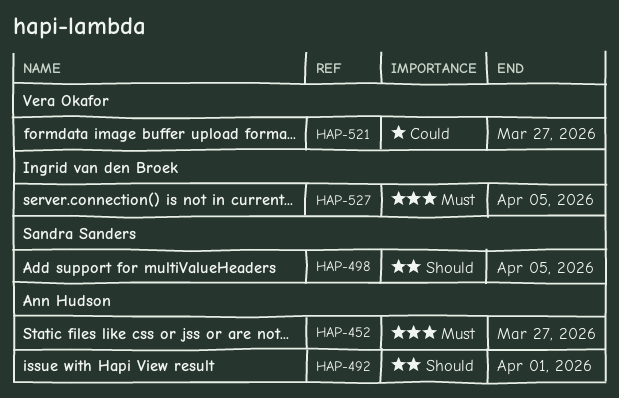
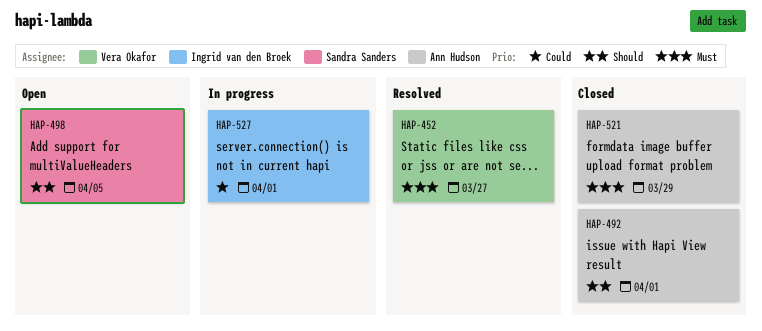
HAP-452, owner: Ann Hudson -> Vera Okafor
HAP-521, owner: Vera Okafor -> Ann Hudson
HAP-521, priority: Could -> Must
HAP-521, due: Mar 27 -> Mar 29
HAP-527, priority: Must -> Could
HAP-527, due: Apr 5 -> Apr 1

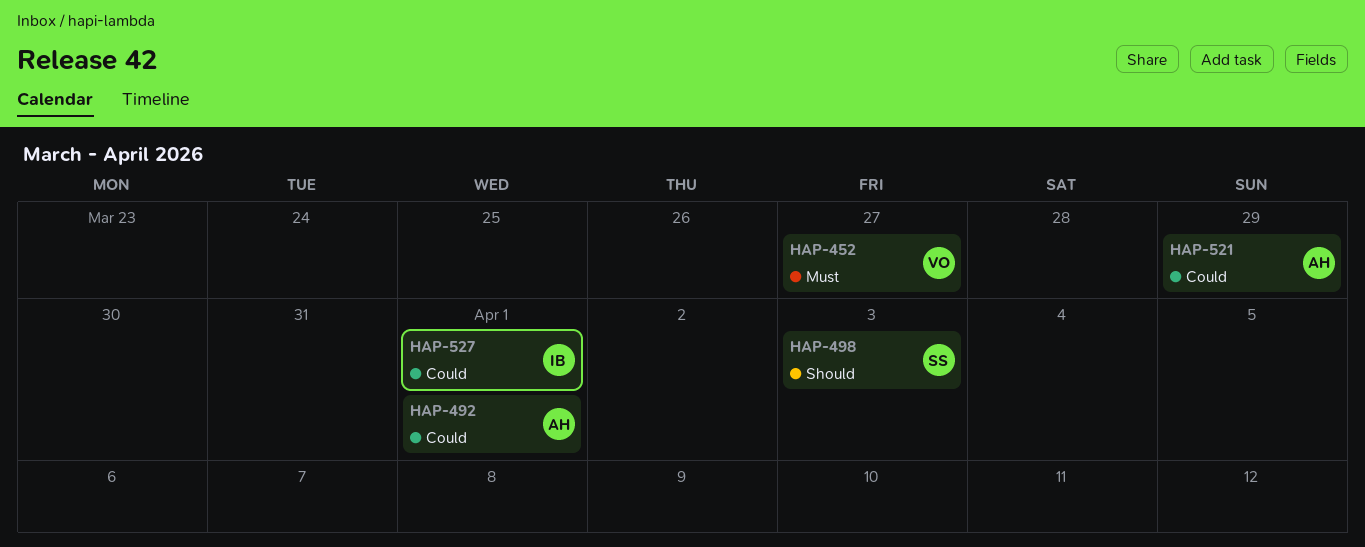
HAP-492, priority: Should -> Could
HAP-498, due: Apr 5 -> Apr 3
HAP-521, priority: Must -> Could

